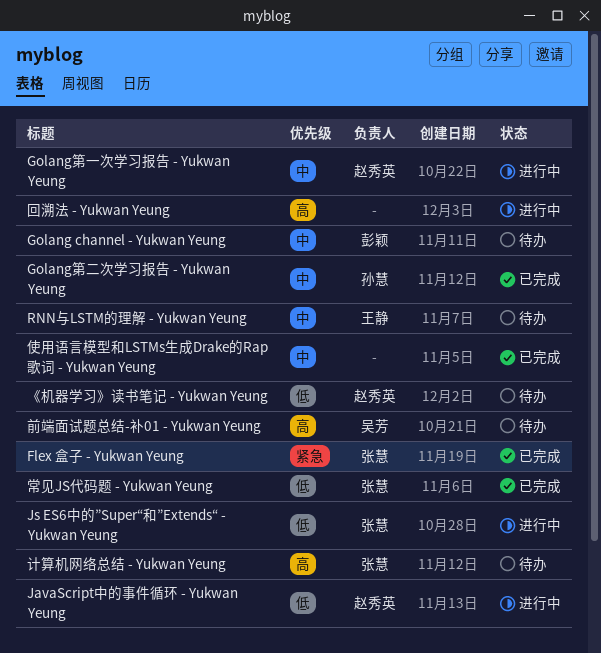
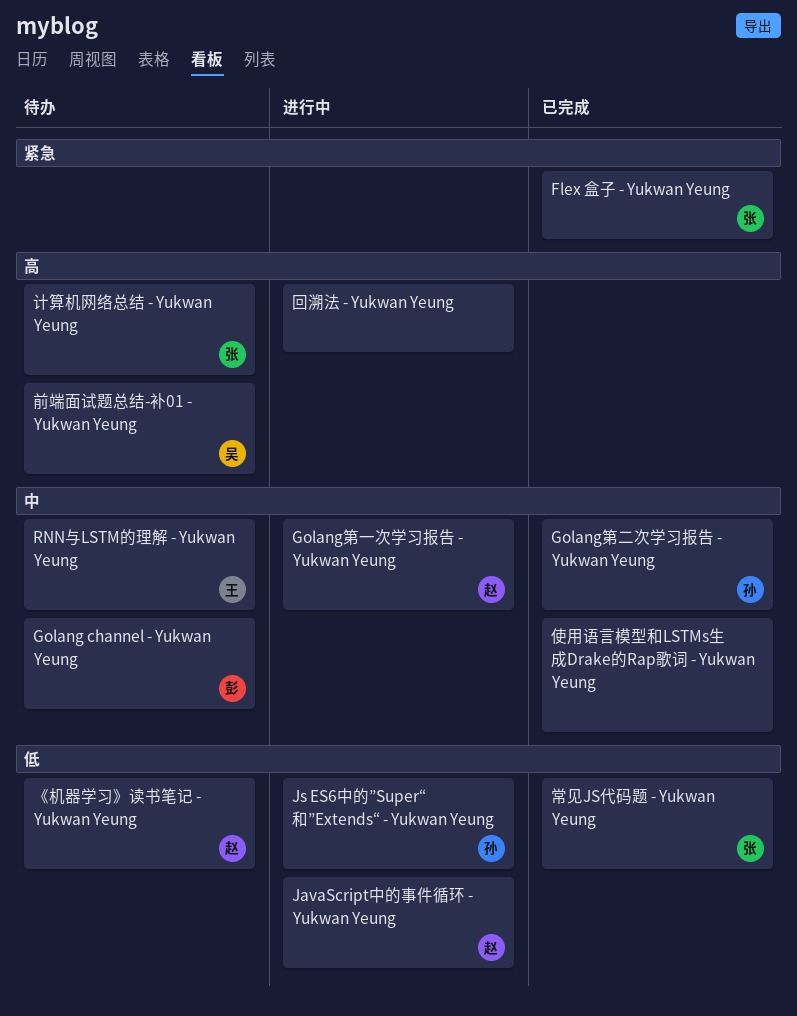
Js ES6中的”Super“和”Extends“ - Yukwan Yeung, owner: 张慧 -> 孙慧

